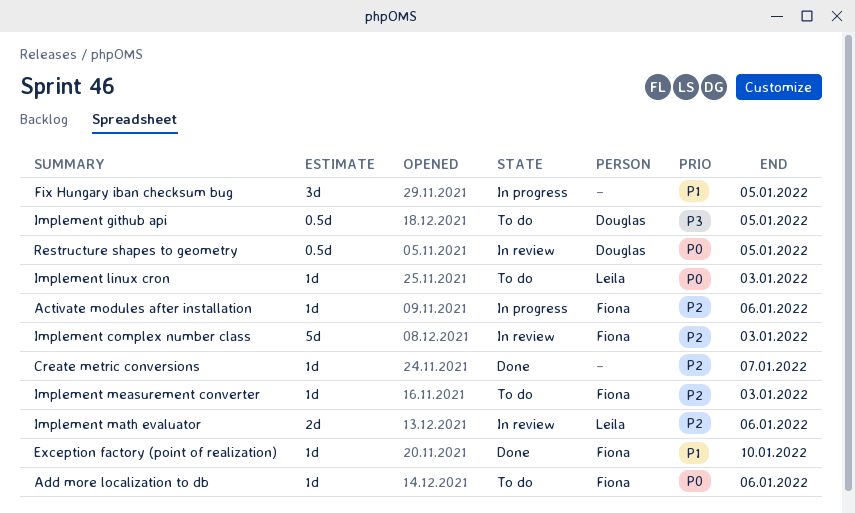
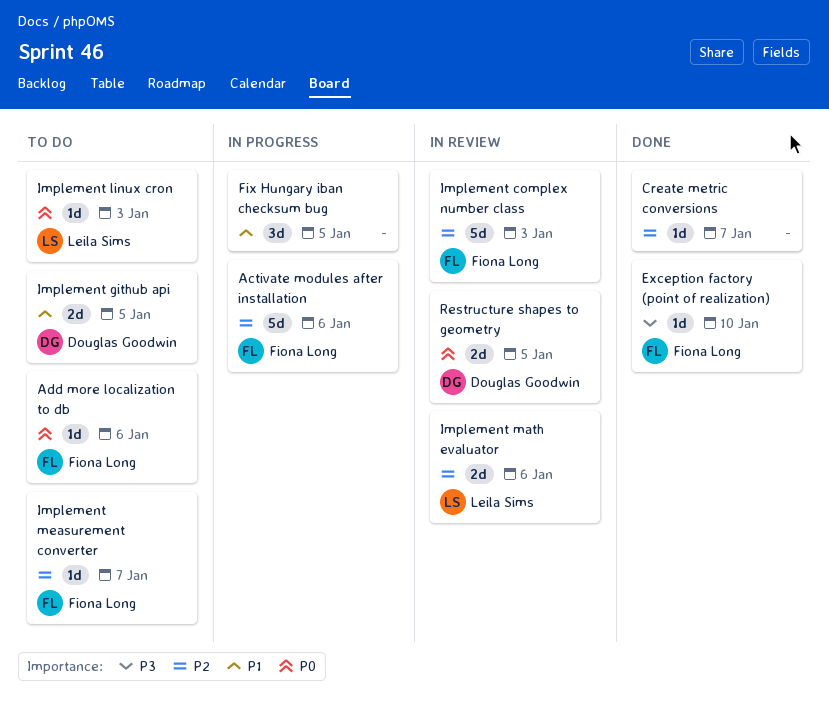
Activate modules after installation, estimate: 1d -> 5d
Exception factory (point of realization), priority: P1 -> P3
Implement github api, priority: P3 -> P1
Implement github api, estimate: 0.5d -> 2d
Implement measurement converter, due: Jan 3 -> Jan 7
Restructure shapes to geometry, estimate: 0.5d -> 2d

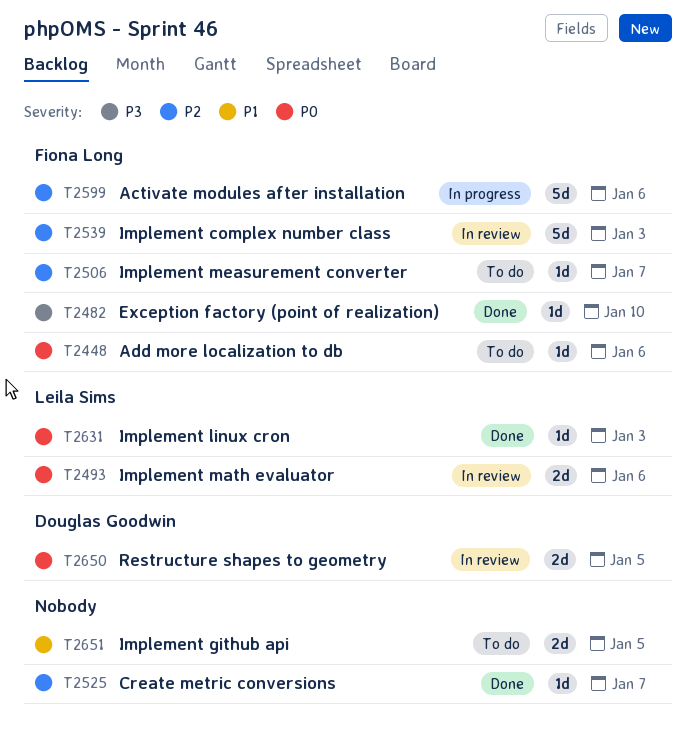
Fix Hungary iban checksum bug: present -> none
Implement github api, owner: Douglas Goodwin -> none
Implement linux cron, status: To do -> Done
Implement math evaluator, priority: P2 -> P0

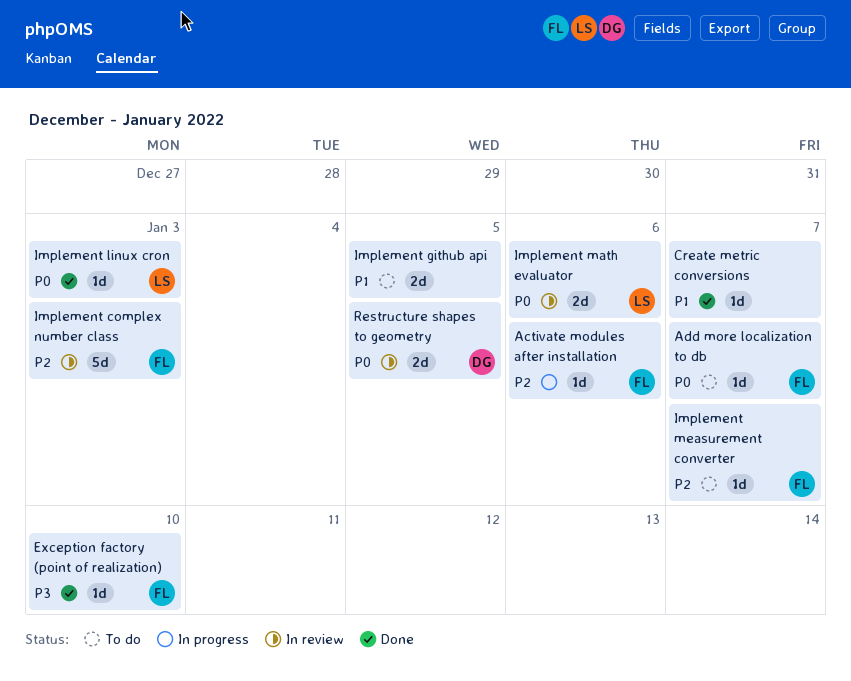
Activate modules after installation, estimate: 5d -> 1d
Add more localization to db, due: Jan 6 -> Jan 7
Create metric conversions, priority: P2 -> P1

